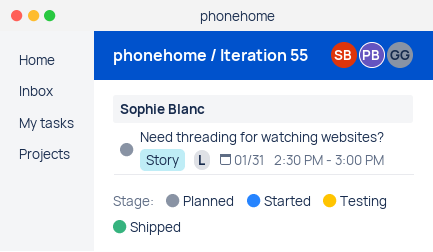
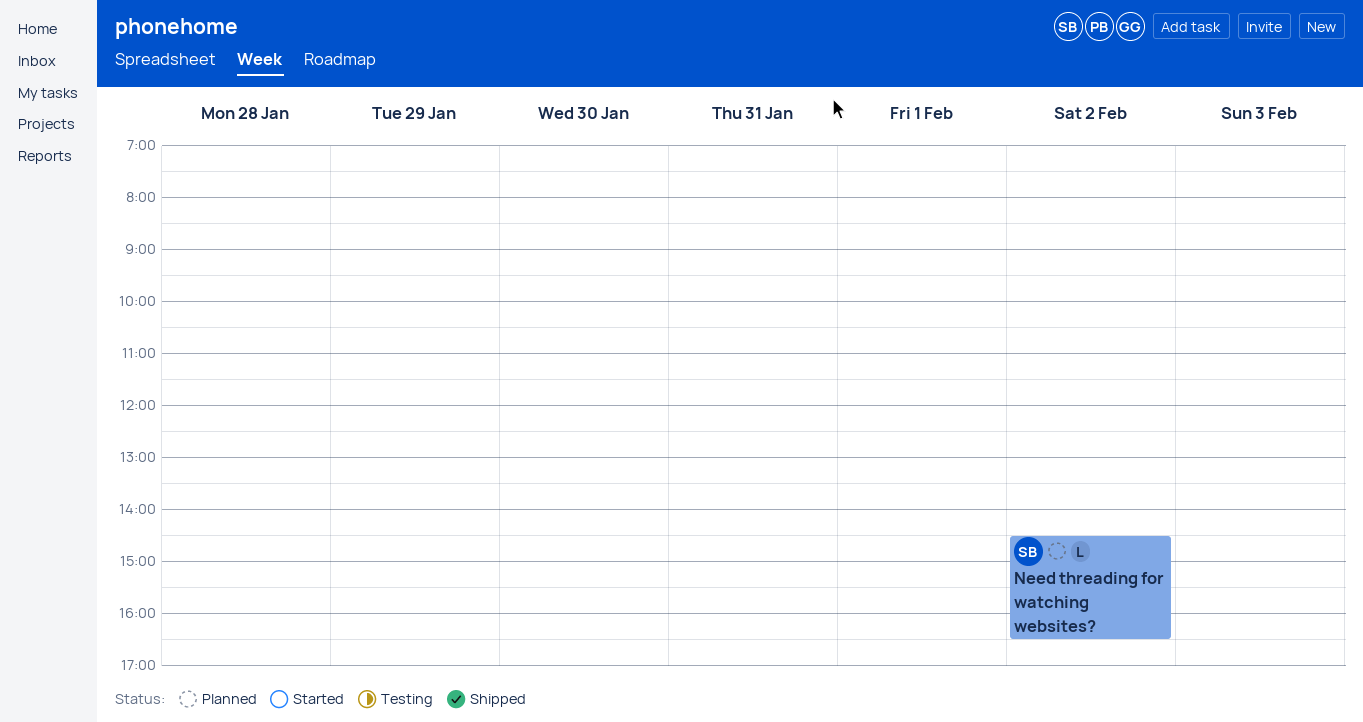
Need threading for watching websites?, day: Jan 31 -> Feb 2
Need threading for watching websites?, ends: 15:00 -> 16:30

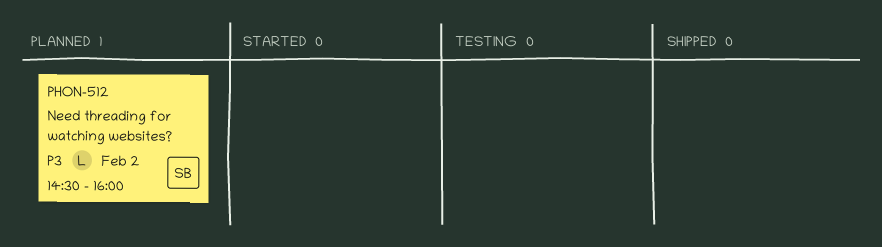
Need threading for watching websites?, ends: 16:30 -> 16:00

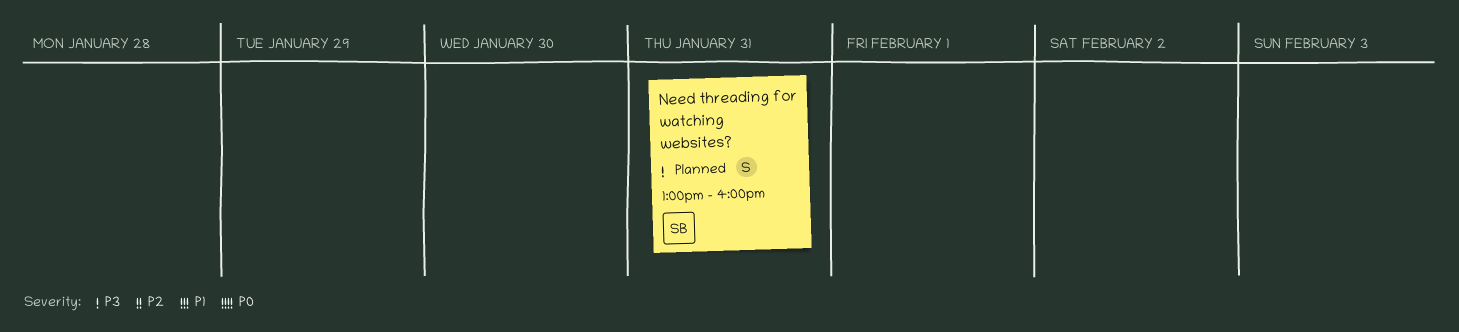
Need threading for watching websites?, estimate: L -> S
Need threading for watching websites?, day: Feb 2 -> Jan 31
Need threading for watching websites?, begins: 14:30 -> 13:00

